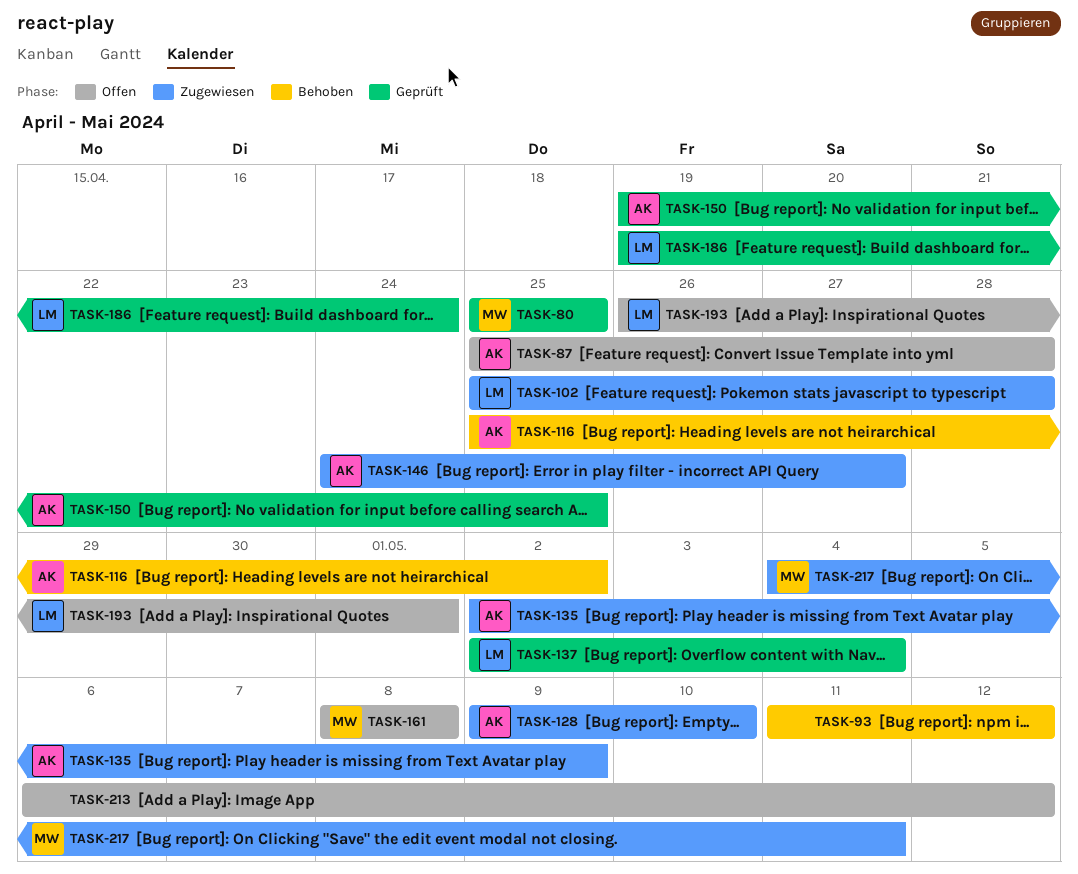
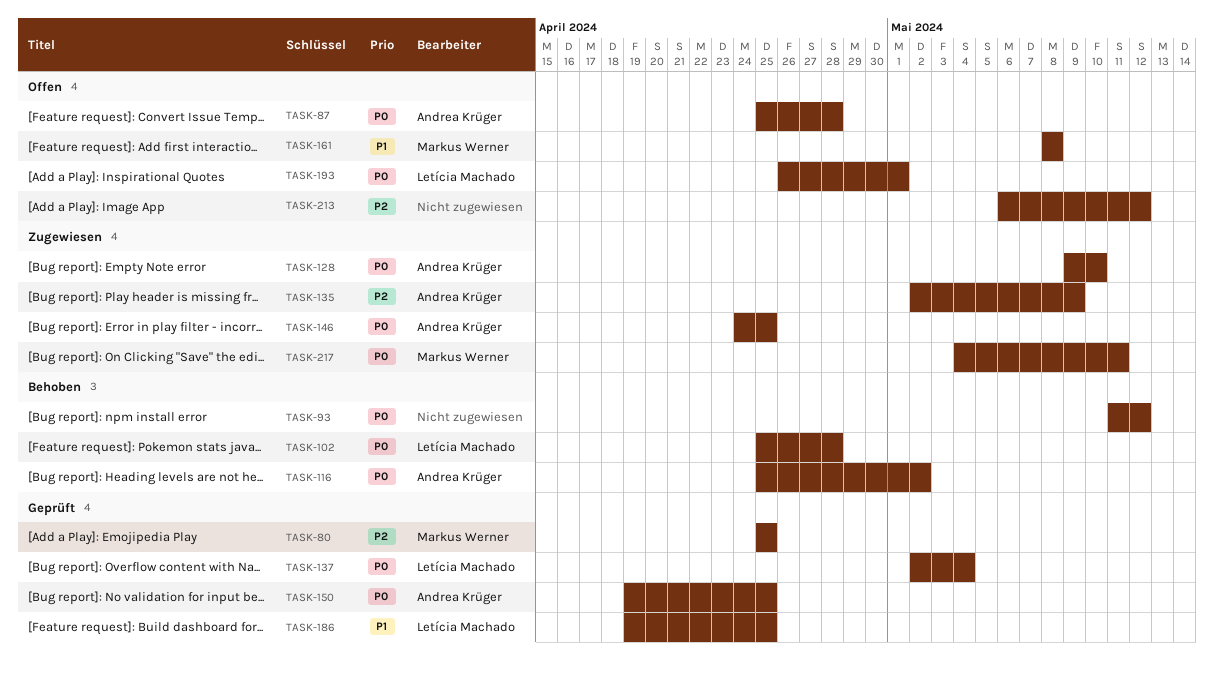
TASK-102, status: Zugewiesen -> Behoben
TASK-146, due: Apr 27 -> Apr 25
TASK-186, due: Apr 24 -> Apr 25

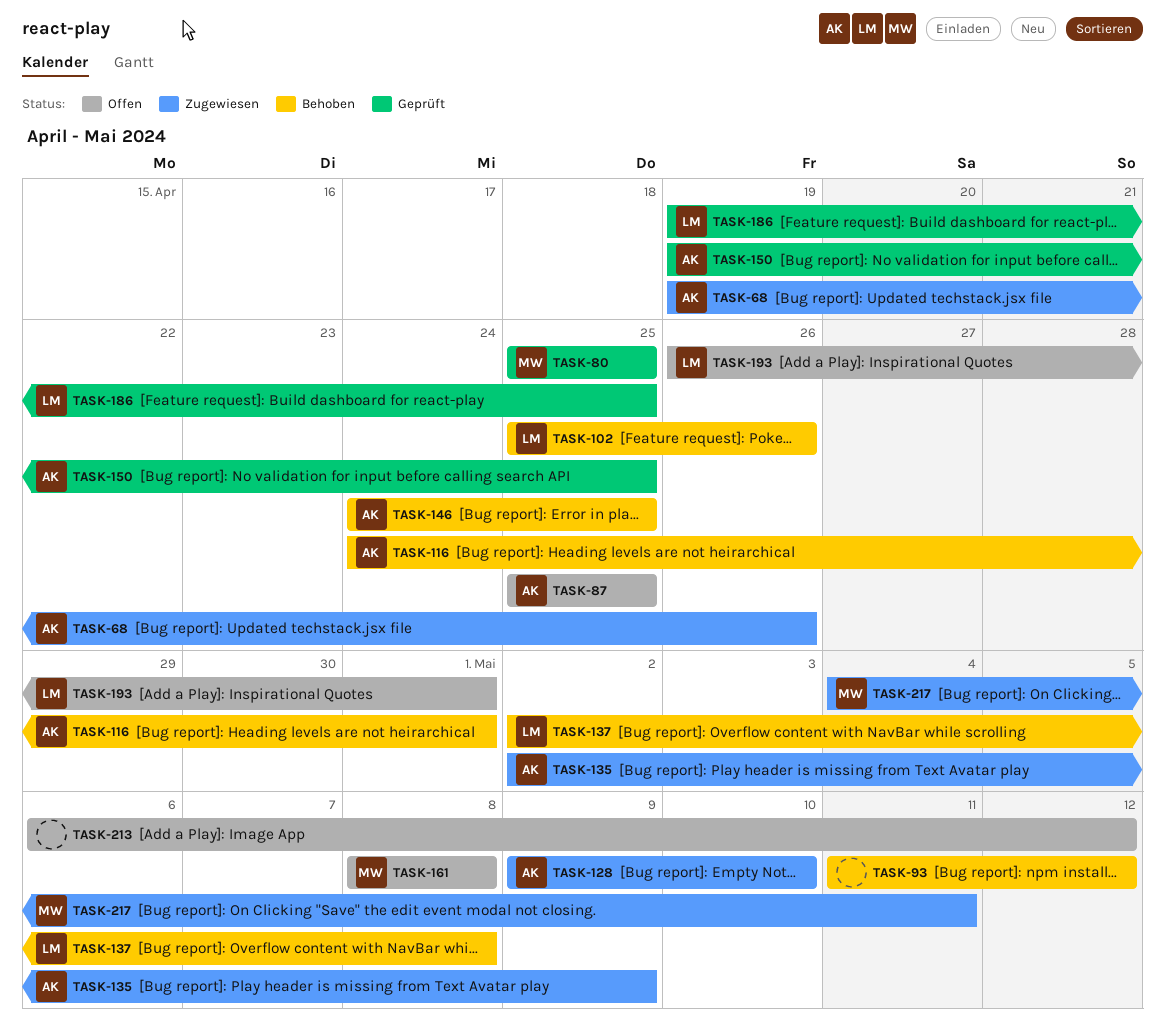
TASK-68: none -> present
TASK-87, due: Apr 28 -> Apr 25
TASK-102, due: Apr 28 -> Apr 26
TASK-116, start: Apr 25 -> Apr 24
TASK-116, due: May 2 -> May 1
TASK-137, status: Geprüft -> Behoben
TASK-137, due: May 4 -> May 8
TASK-146, status: Zugewiesen -> Behoben

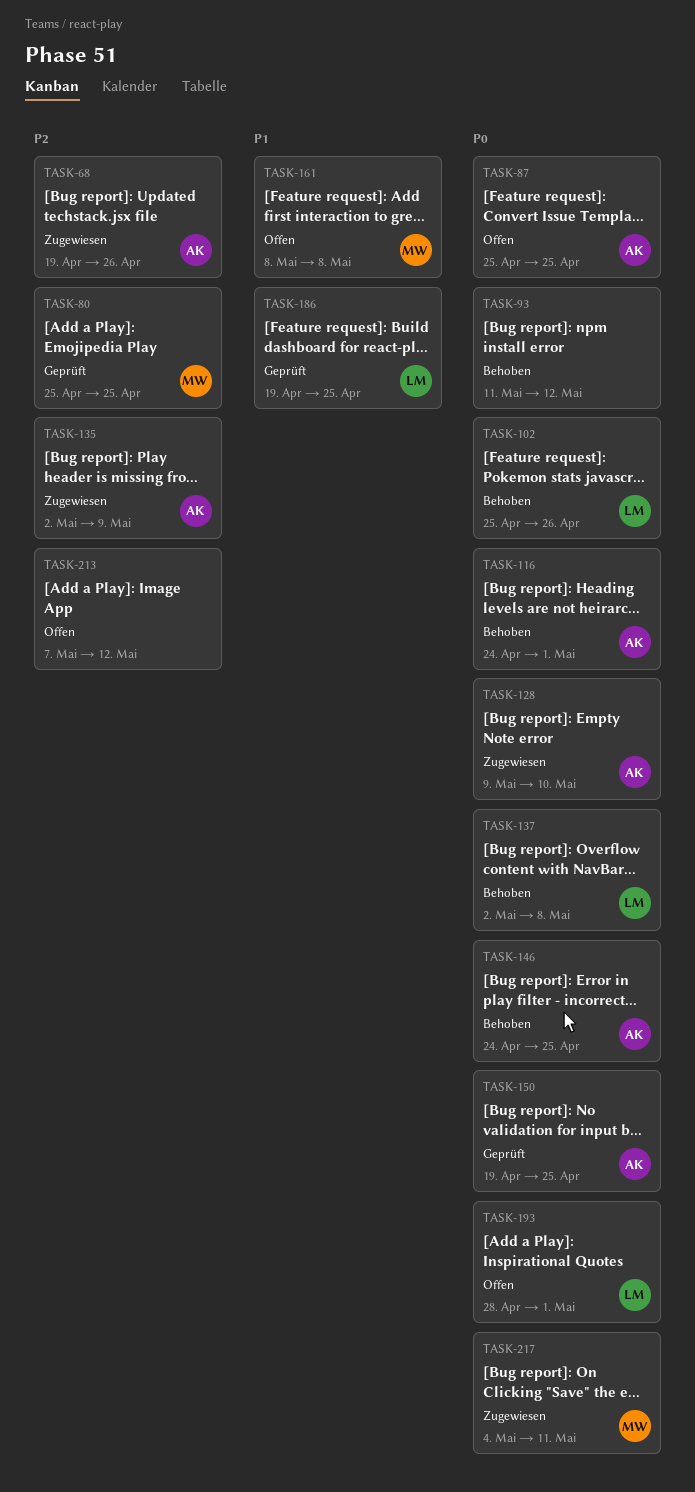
TASK-193, start: Apr 26 -> Apr 28
TASK-213, start: May 6 -> May 7

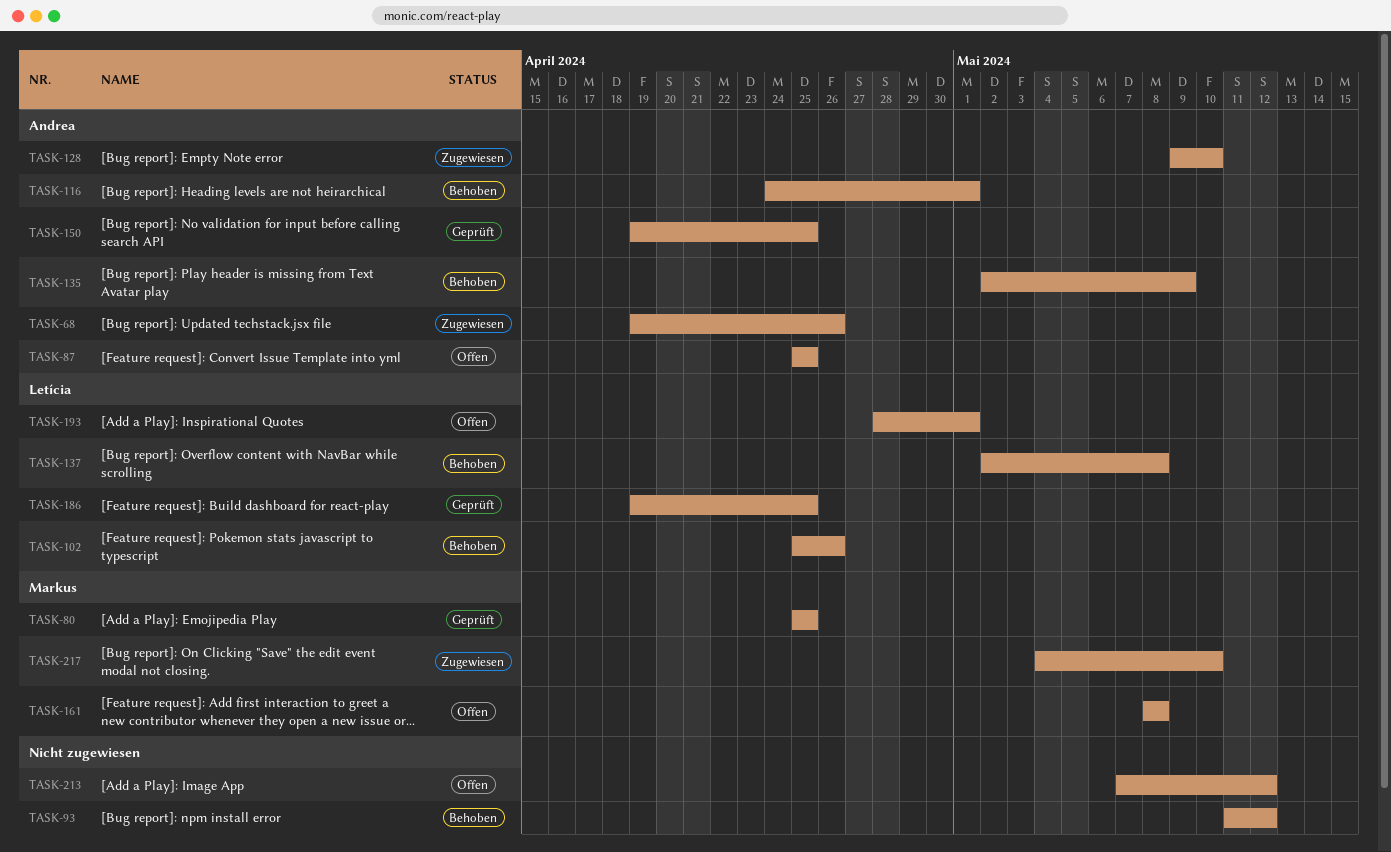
TASK-135, status: Zugewiesen -> Behoben
TASK-146: present -> none
TASK-217, due: May 11 -> May 10

